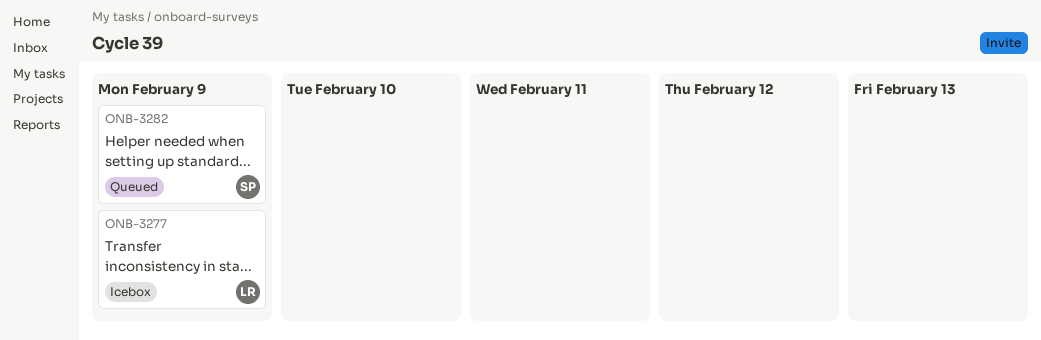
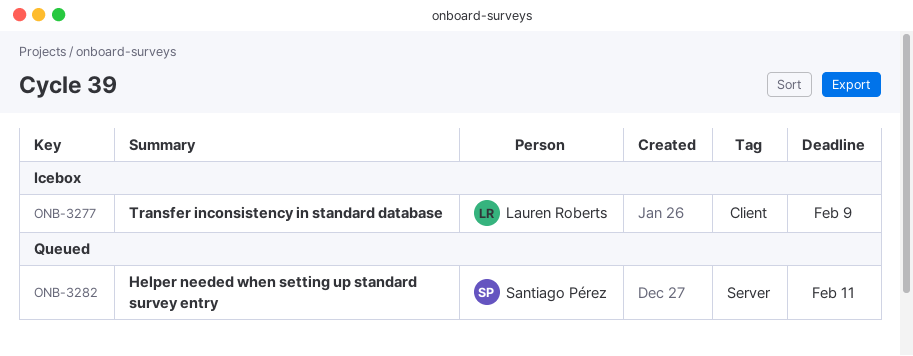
ONB-3282, due: Feb 9 -> Feb 11

